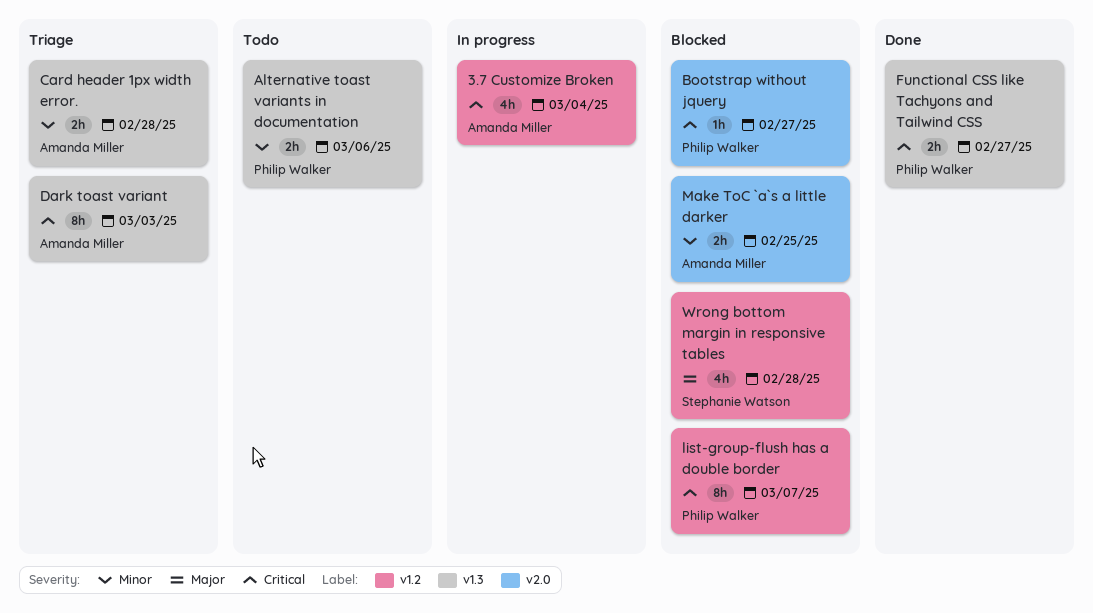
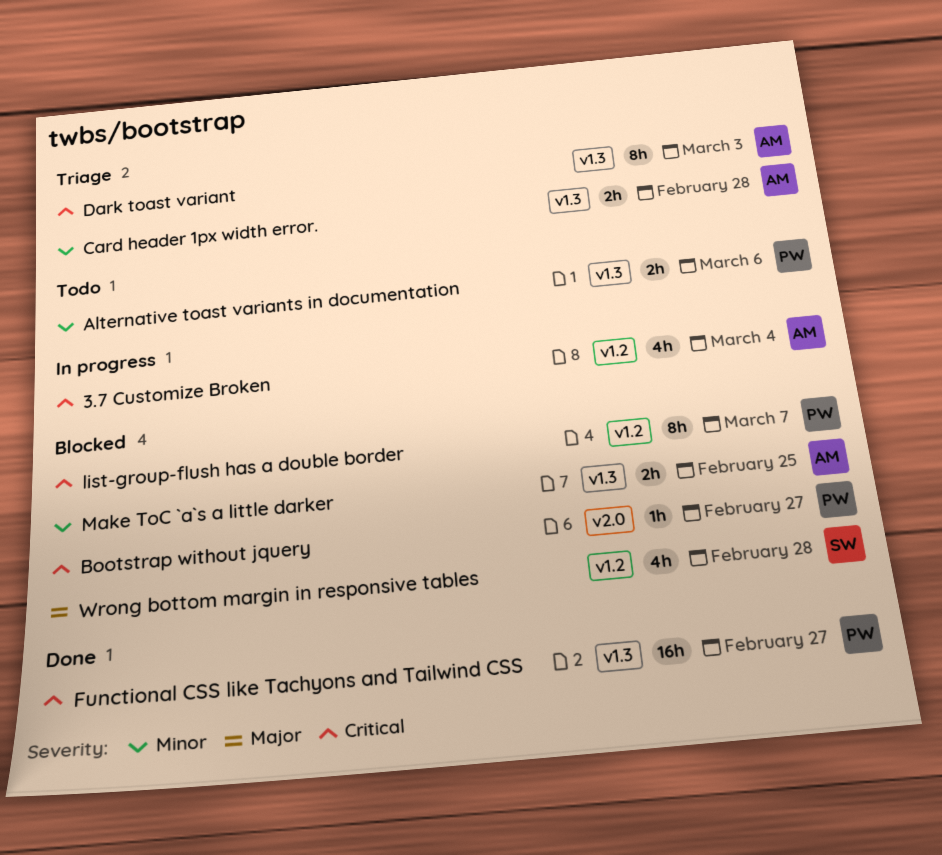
Functional CSS like Tachyons and Tailwind CSS, estimate: 2h -> 16h
Make ToC `a`s a little darker, label: v2.0 -> v1.3

